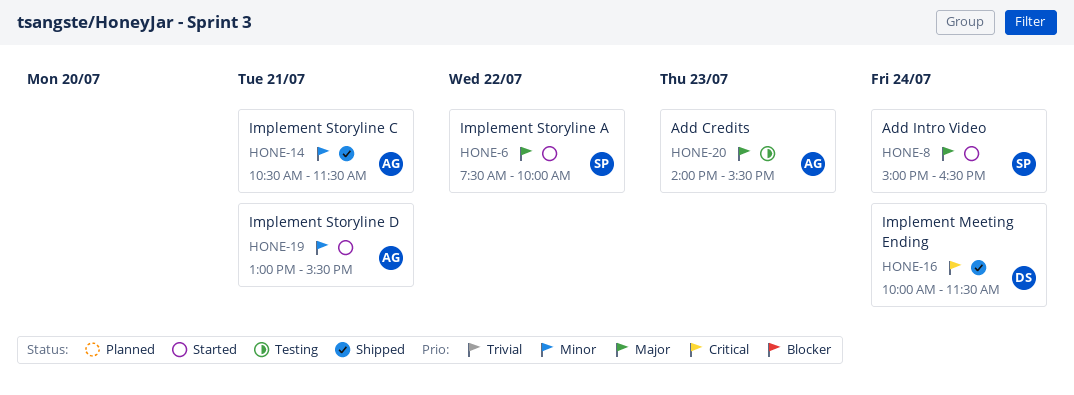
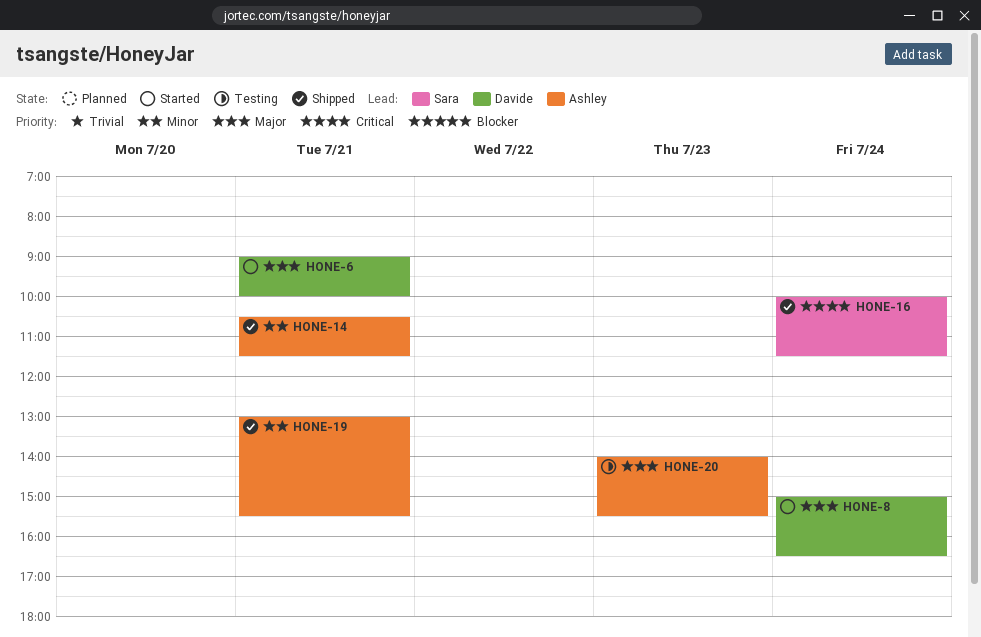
HONE-6, owner: Sara -> Davide
HONE-6, day: Jul 22 -> Jul 21
HONE-6, begins: 07:30 -> 09:00
HONE-8, owner: Sara -> Davide
HONE-16, owner: Davide -> Sara
HONE-19, status: Started -> Shipped

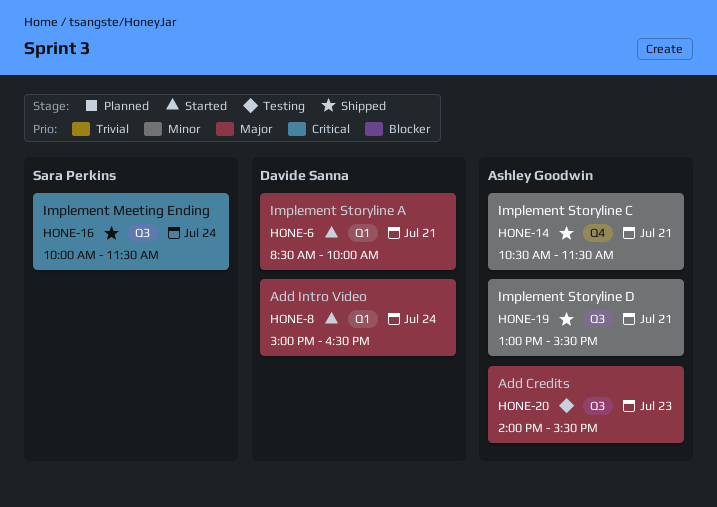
HONE-6, begins: 09:00 -> 08:30

